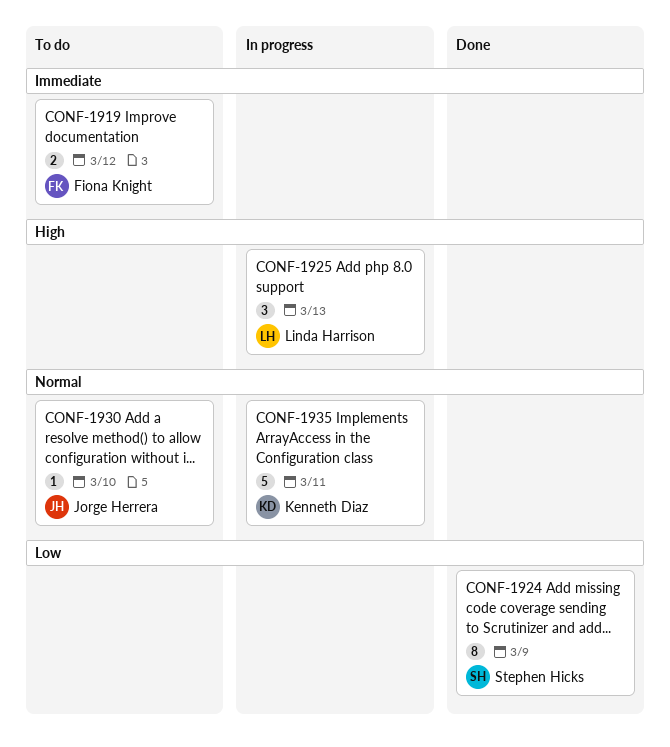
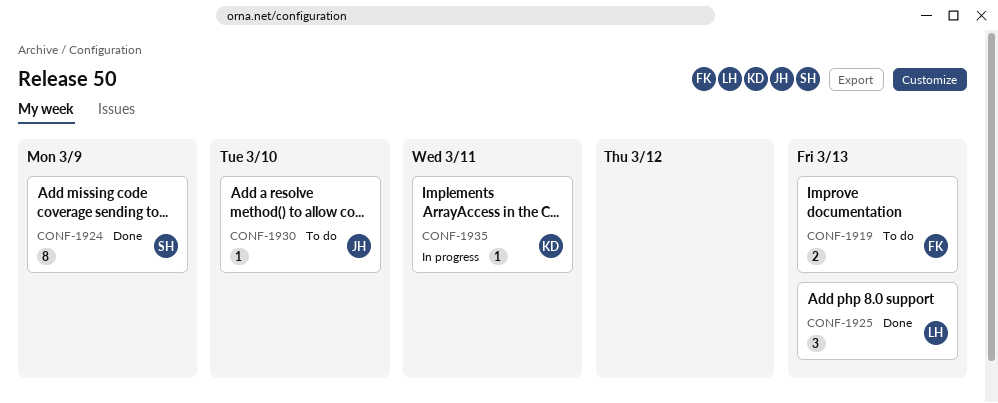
CONF-1919, due: Mar 12 -> Mar 13
CONF-1925, status: In progress -> Done
CONF-1935, estimate: 5 -> 1

